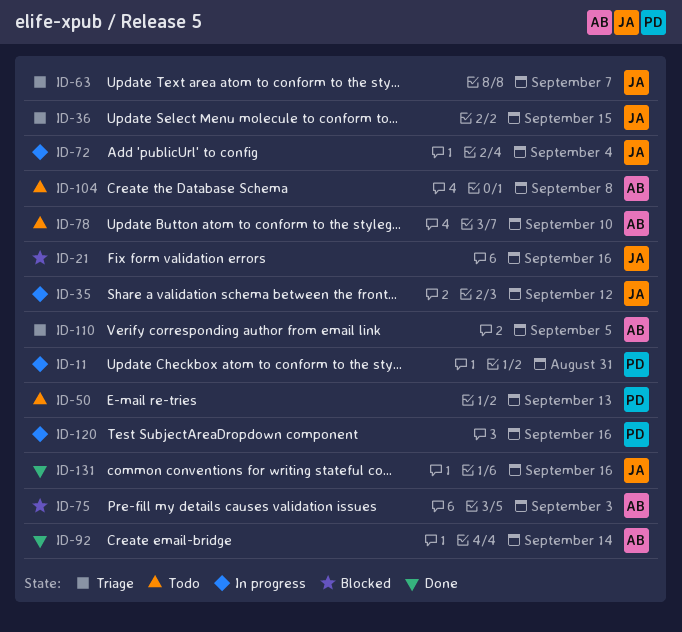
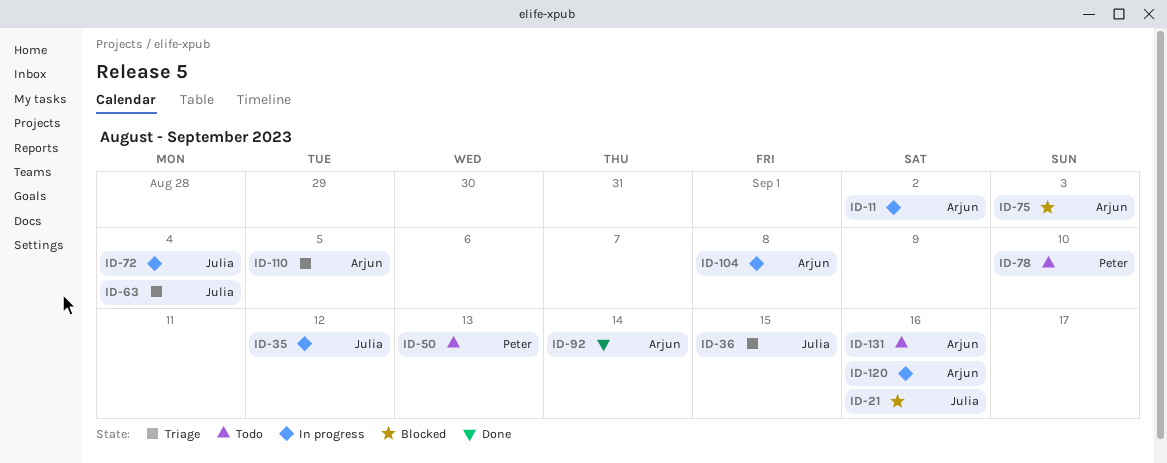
ID-11, owner: Peter -> Arjun
ID-11, due: Aug 31 -> Sep 2
ID-63, due: Sep 7 -> Sep 4
ID-78, owner: Arjun -> Peter
ID-104, status: Todo -> In progress
ID-120, owner: Peter -> Arjun
ID-131, status: Done -> Todo
ID-131, owner: Julia -> Arjun

